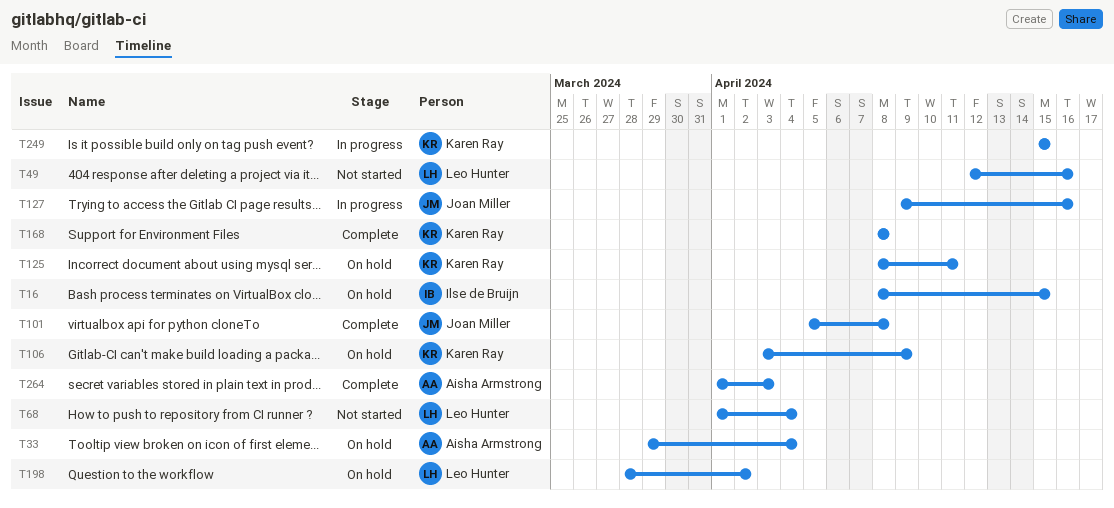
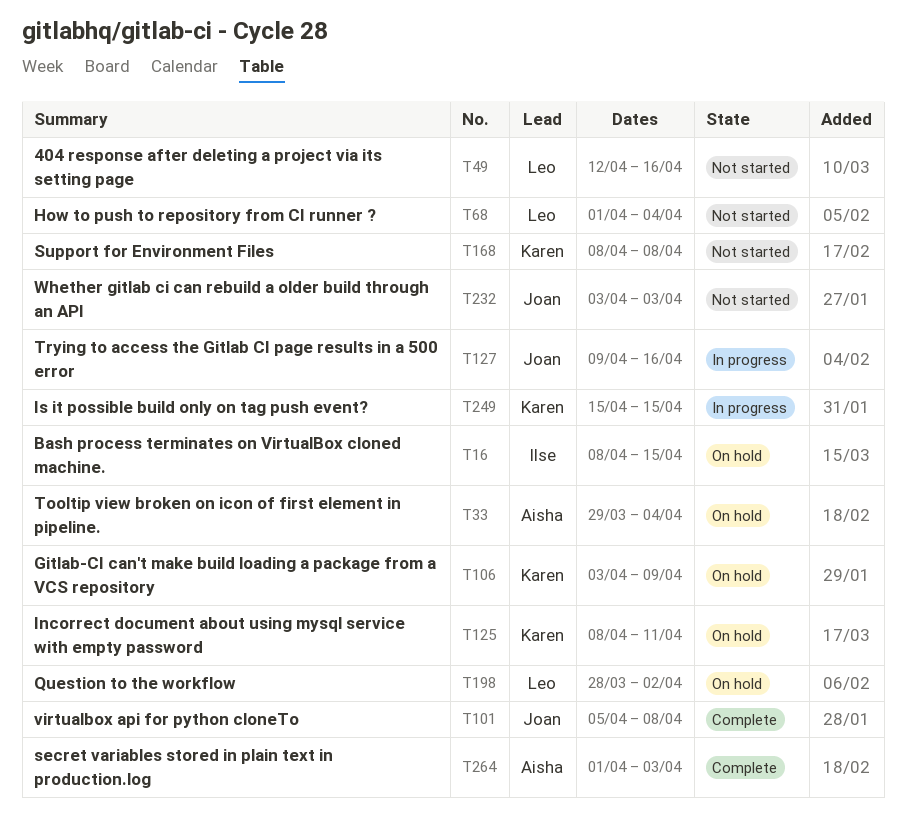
T168, status: Complete -> Not started
T232: none -> present

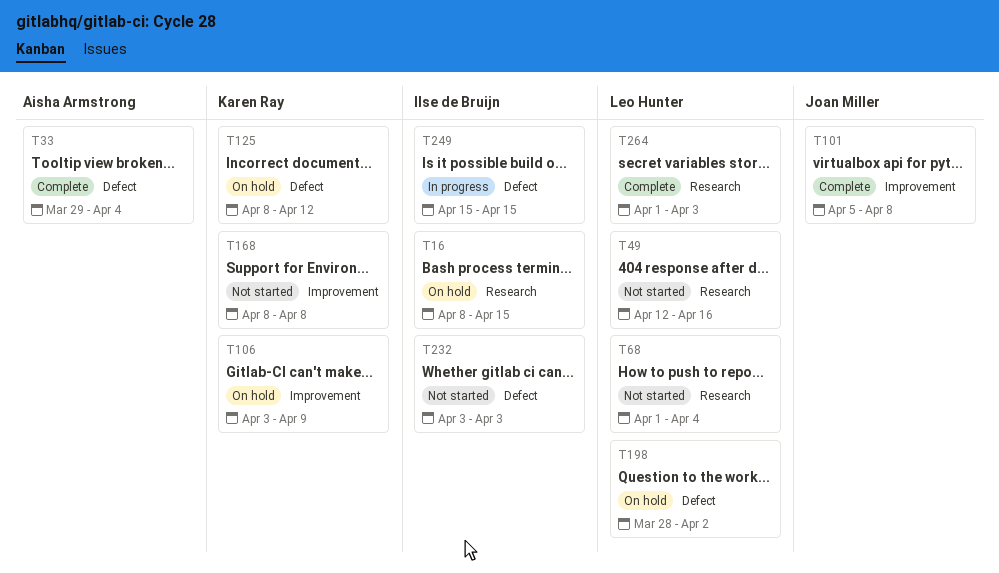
T33, status: On hold -> Complete
T125, due: Apr 11 -> Apr 12
T127: present -> none
T232, owner: Joan Miller -> Ilse de Bruijn
T249, owner: Karen Ray -> Ilse de Bruijn
T264, owner: Aisha Armstrong -> Leo Hunter

